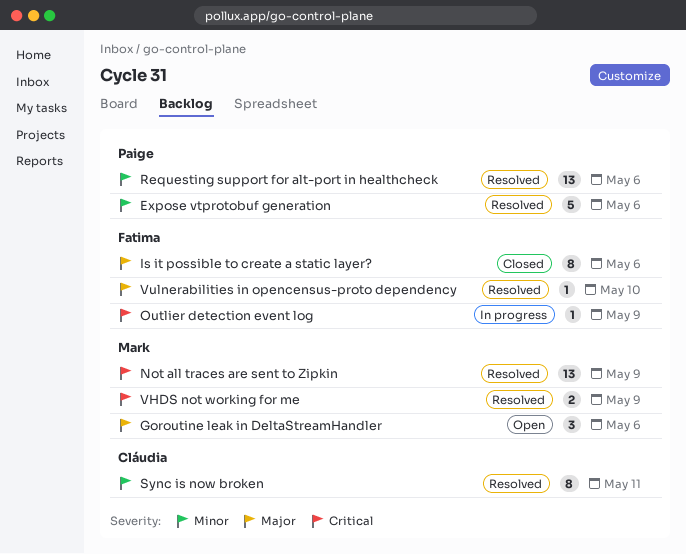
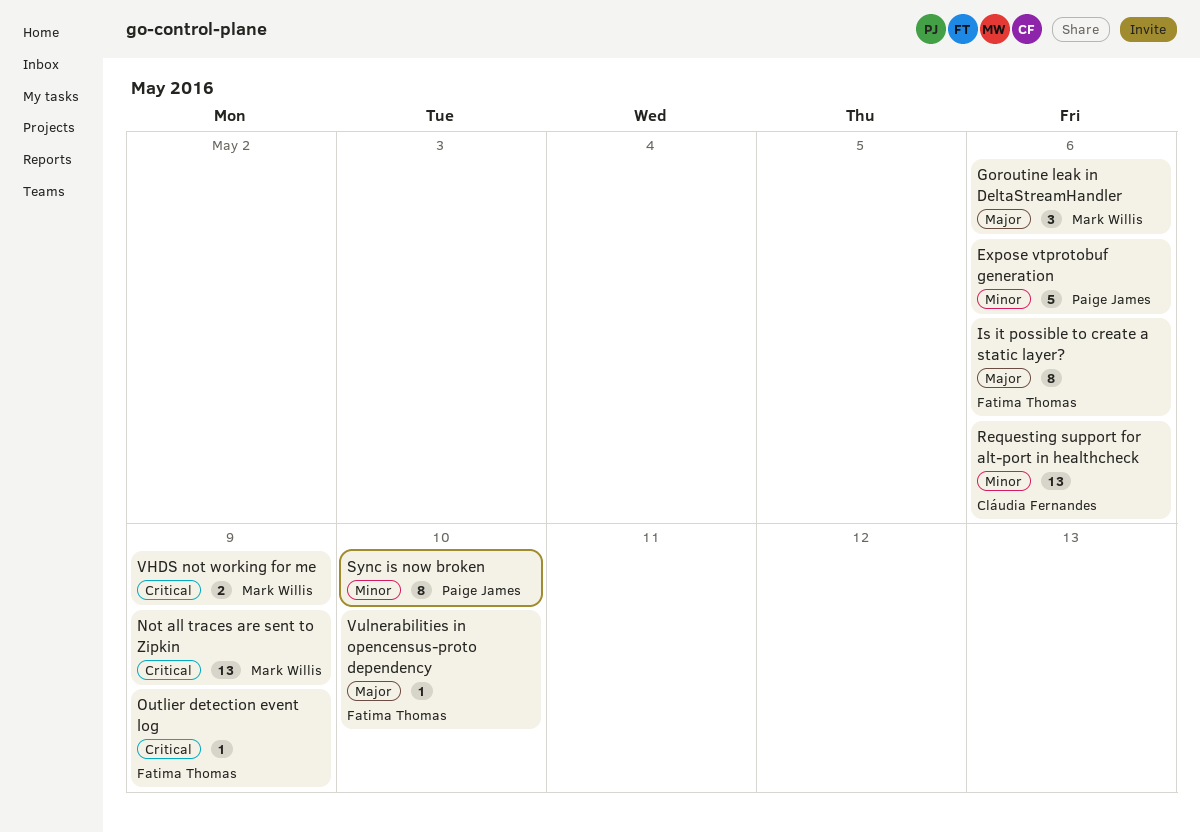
Requesting support for alt-port in healthcheck, owner: Paige James -> Cláudia Fernandes
Sync is now broken, owner: Cláudia Fernandes -> Paige James
Sync is now broken, due: May 11 -> May 10

